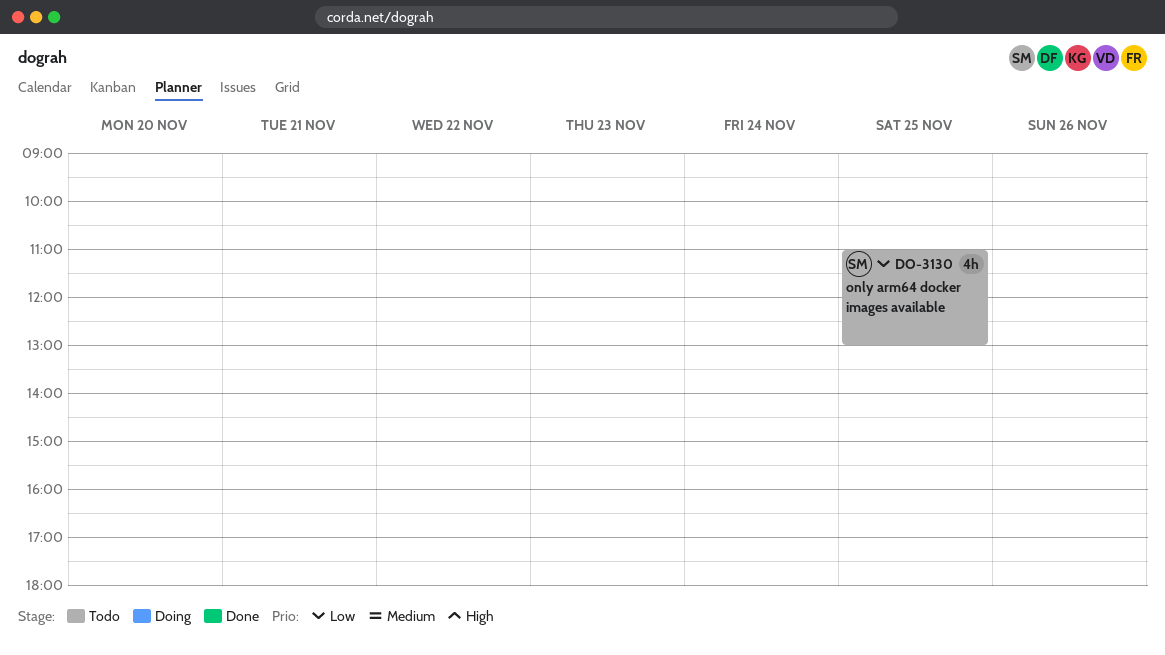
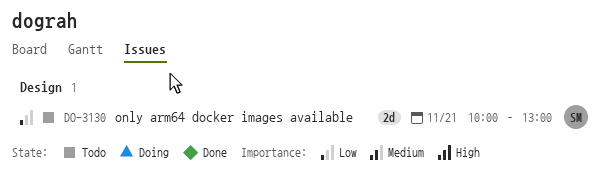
DO-3130, estimate: 4h -> 2d
DO-3130, day: Nov 25 -> Nov 21
DO-3130, begins: 11:00 -> 10:00

